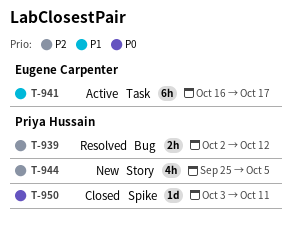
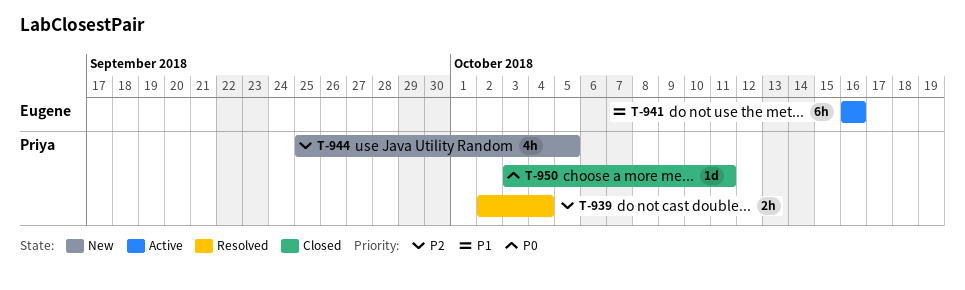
T-939, due: Oct 12 -> Oct 4
T-941, due: Oct 17 -> Oct 16

